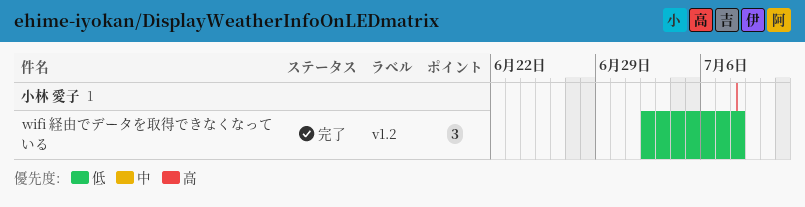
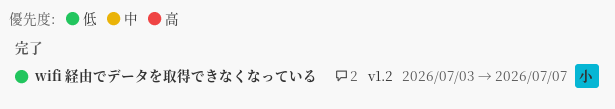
wifi 経由でデータを取得できなくなっている, start: Jul 2 -> Jul 3
wifi 経由でデータを取得できなくなっている, due: Jul 8 -> Jul 7

